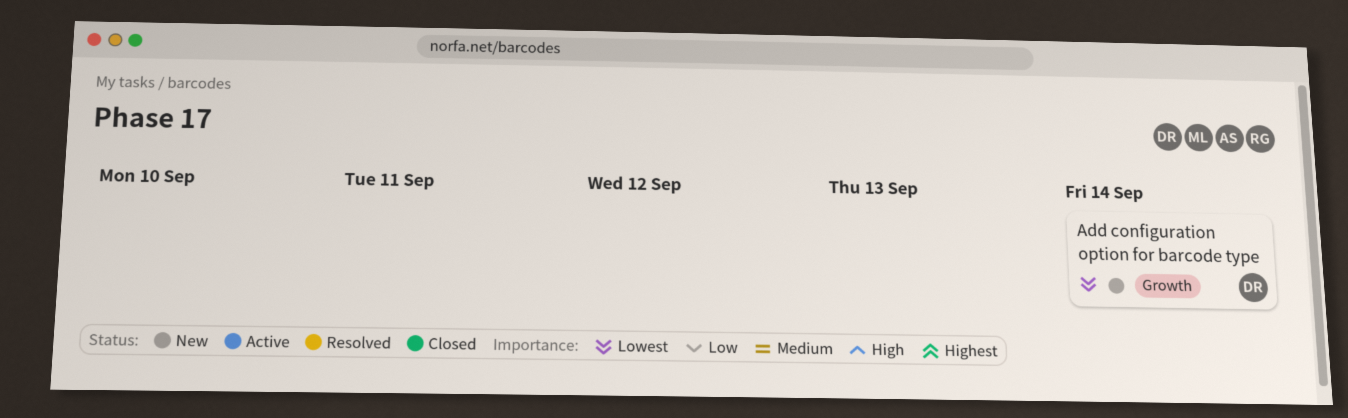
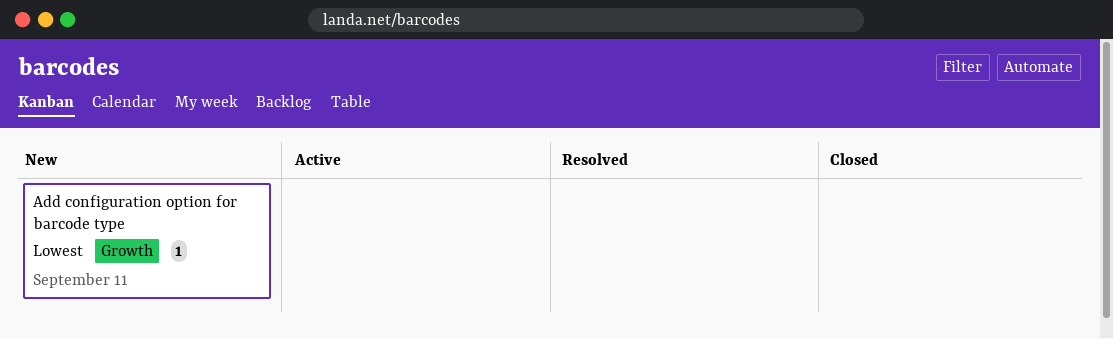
Add configuration option for barcode type, due: Sep 14 -> Sep 11

